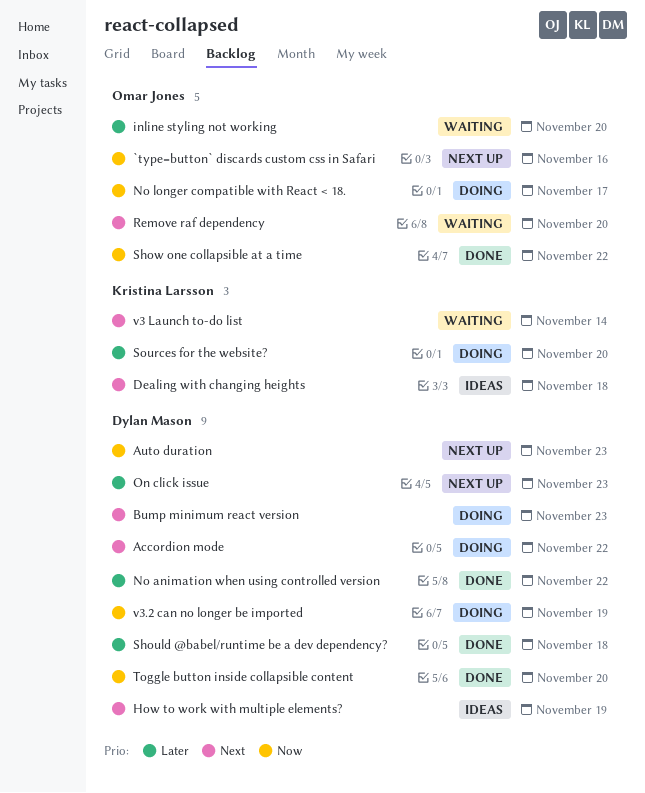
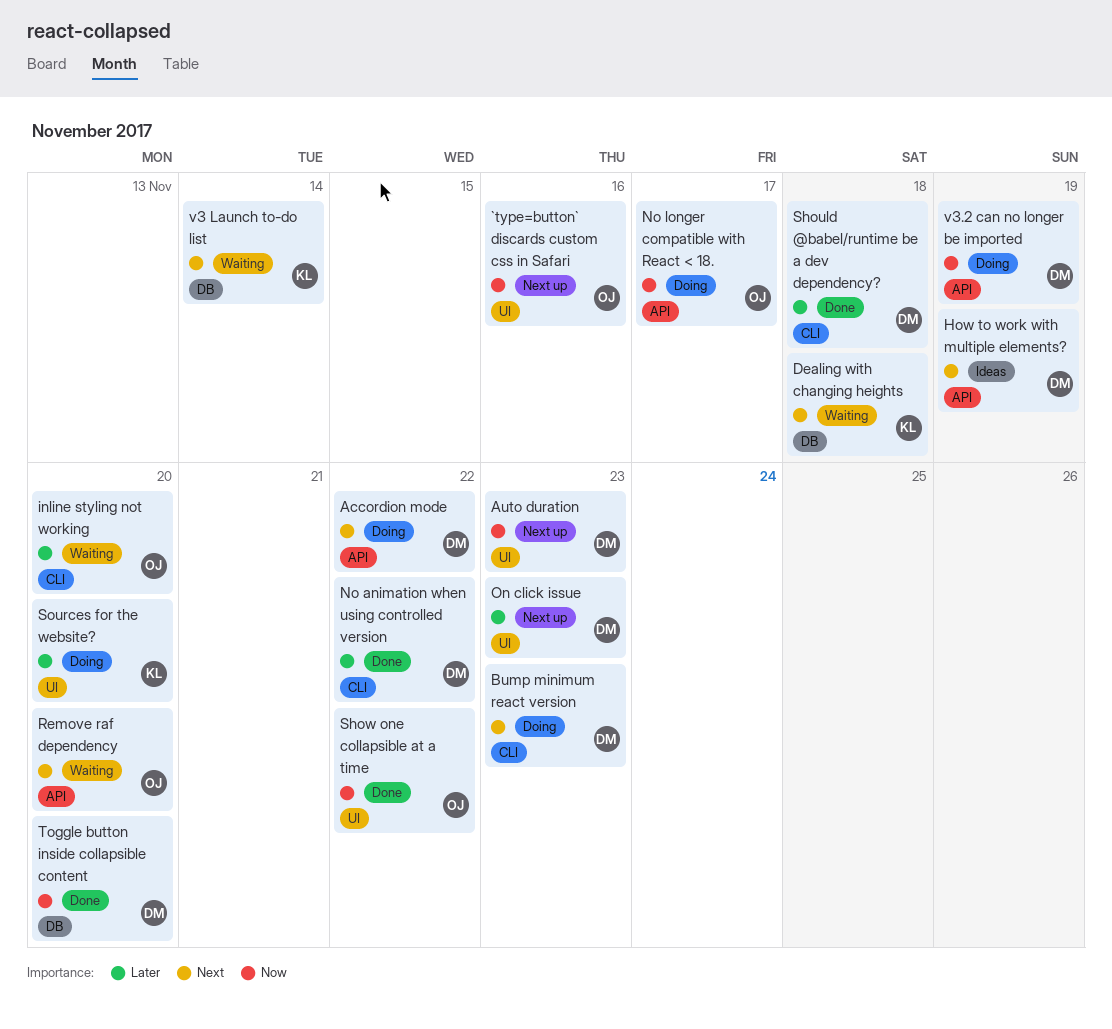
Dealing with changing heights, status: Ideas -> Waiting

